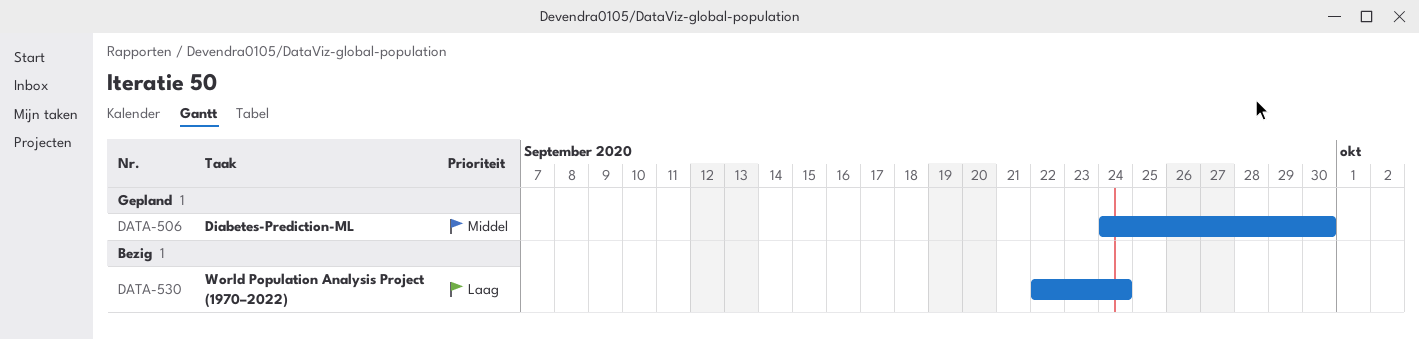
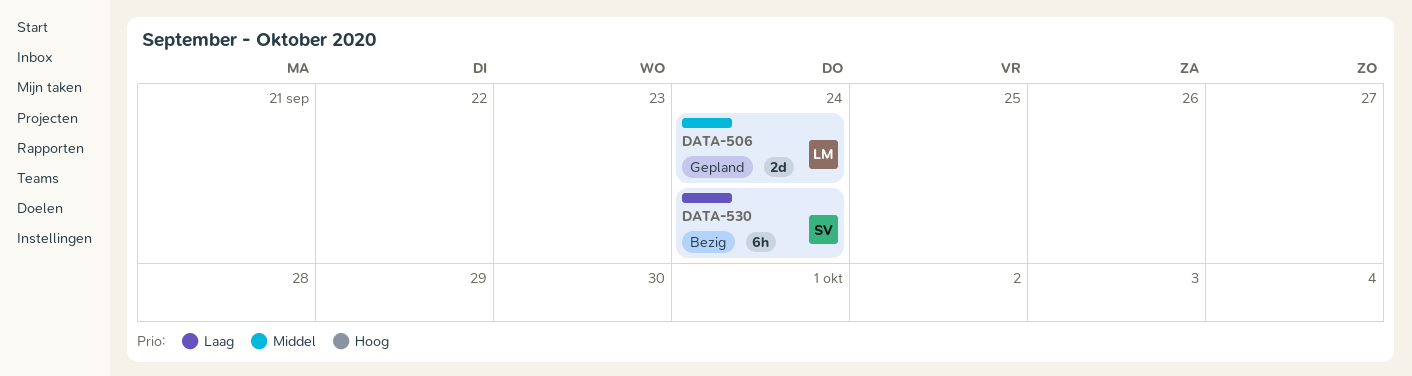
DATA-506, due: Sep 30 -> Sep 24

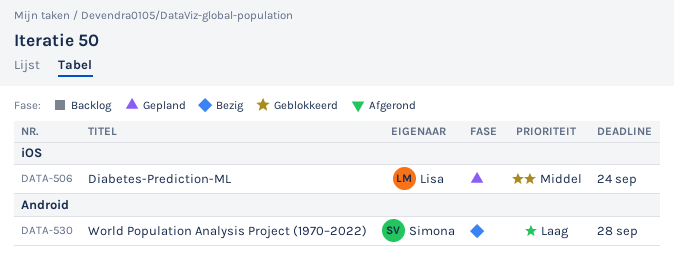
DATA-530, due: Sep 24 -> Sep 28

